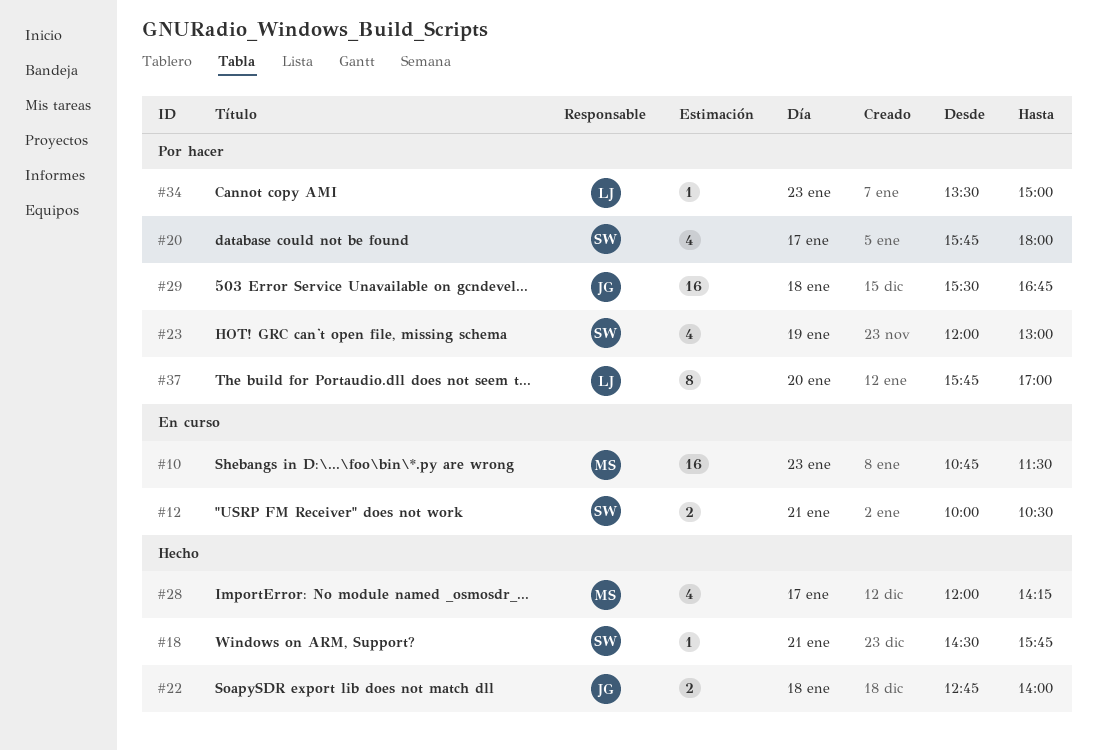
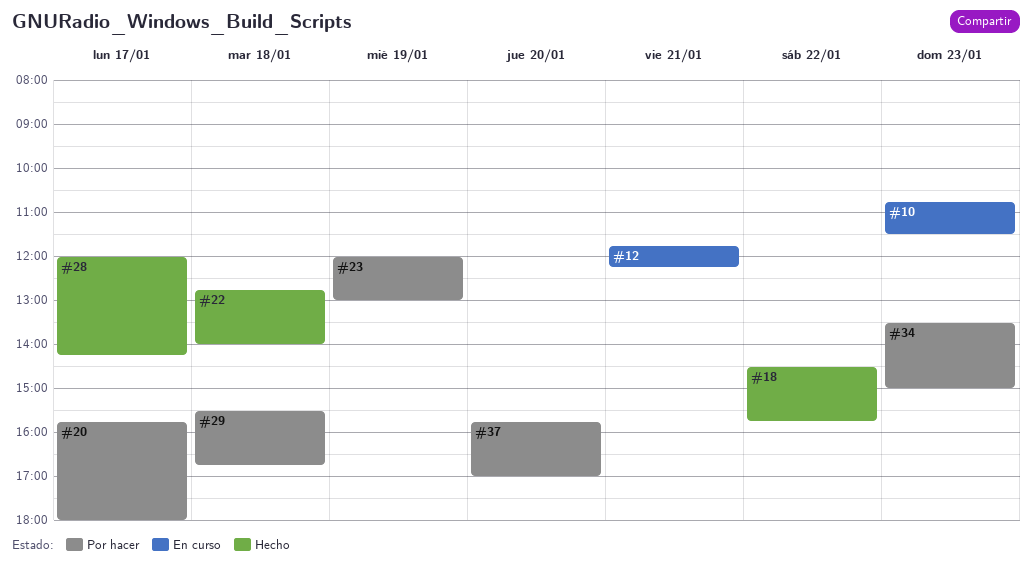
#12, begins: 10:00 -> 11:45
#12, ends: 10:30 -> 12:15
#18, day: Jan 21 -> Jan 22

